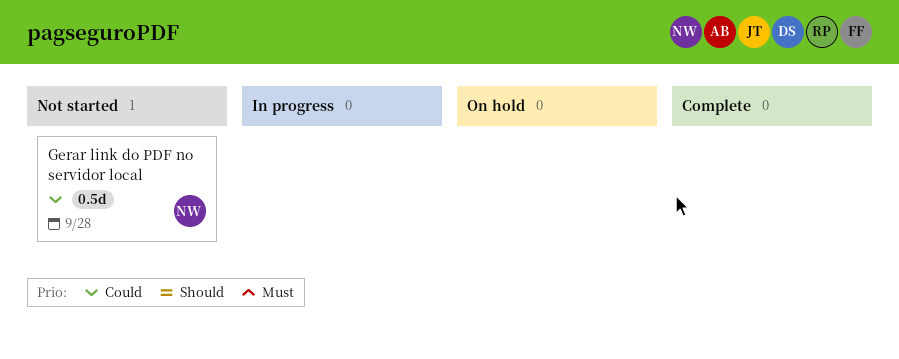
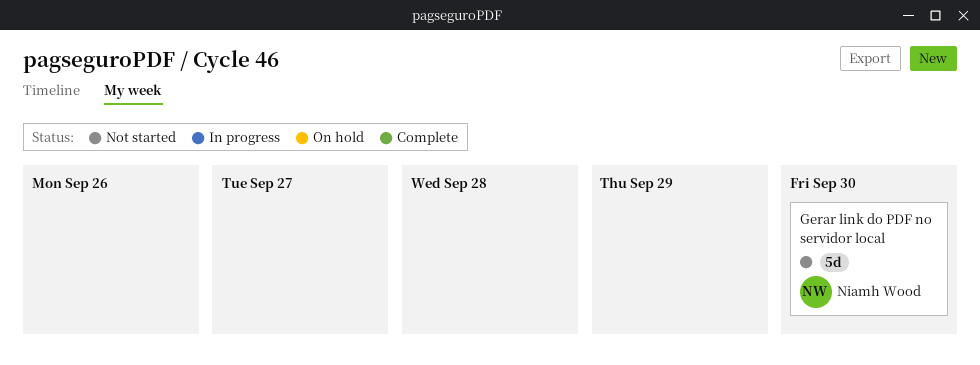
Gerar link do PDF no servidor local, estimate: 0.5d -> 5d
Gerar link do PDF no servidor local, due: Sep 28 -> Sep 30

